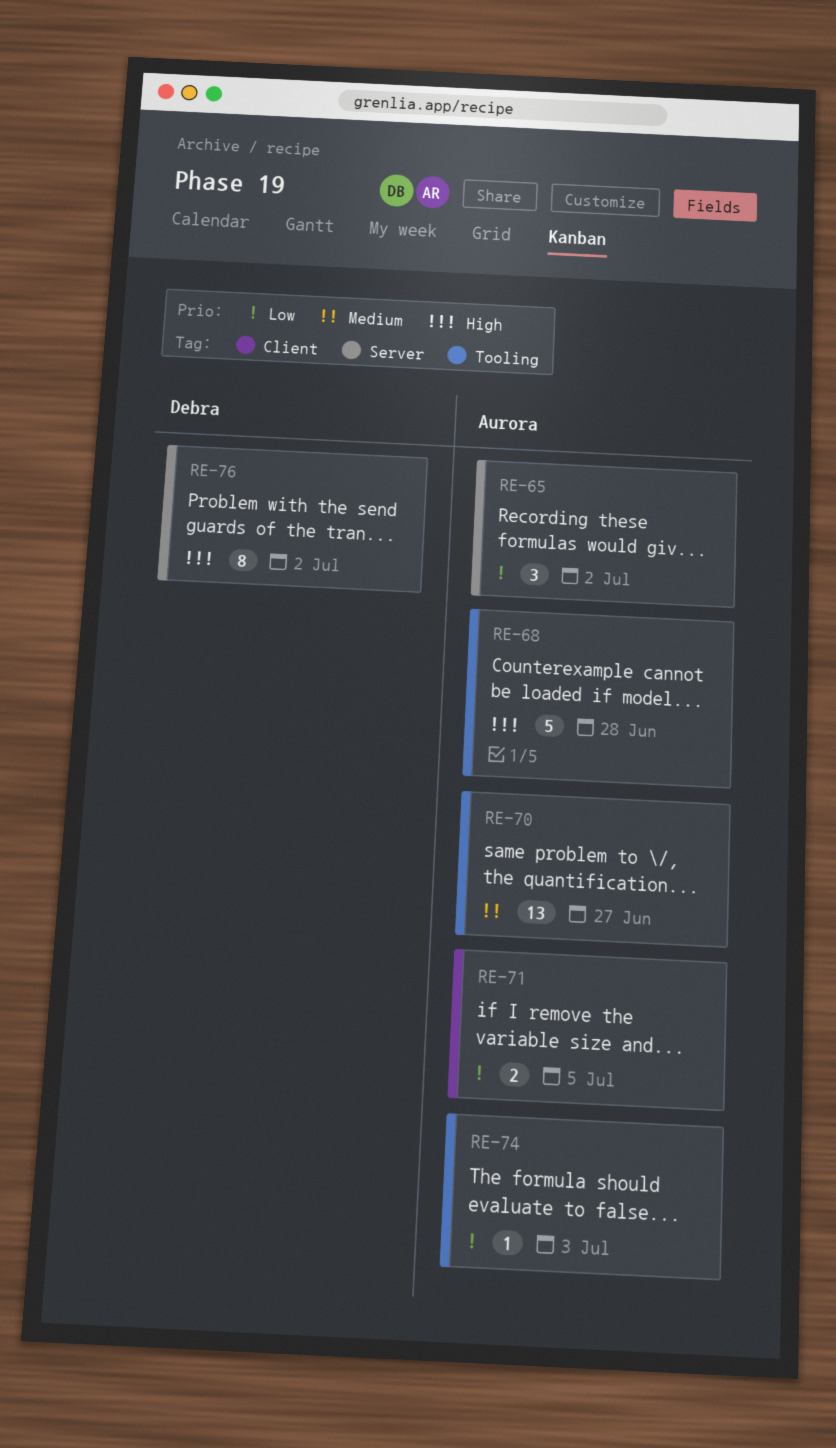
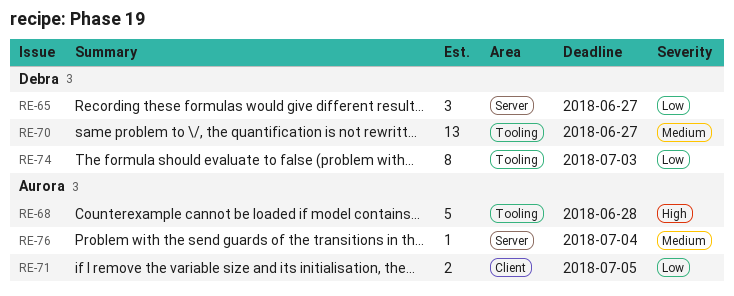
RE-65, owner: Aurora -> Debra
RE-65, due: Jul 2 -> Jun 27
RE-70, owner: Aurora -> Debra
RE-74, owner: Aurora -> Debra
RE-74, estimate: 1 -> 8
RE-76, owner: Debra -> Aurora
RE-76, priority: High -> Medium
RE-76, estimate: 8 -> 1
RE-76, due: Jul 2 -> Jul 4

